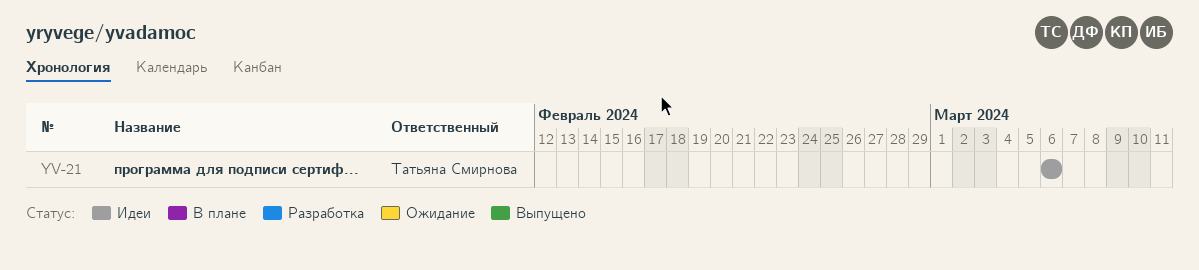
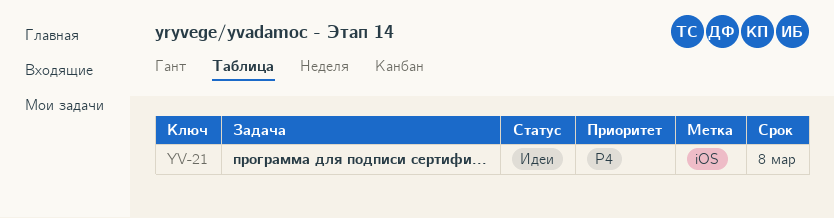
YV-21, due: Mar 6 -> Mar 8

